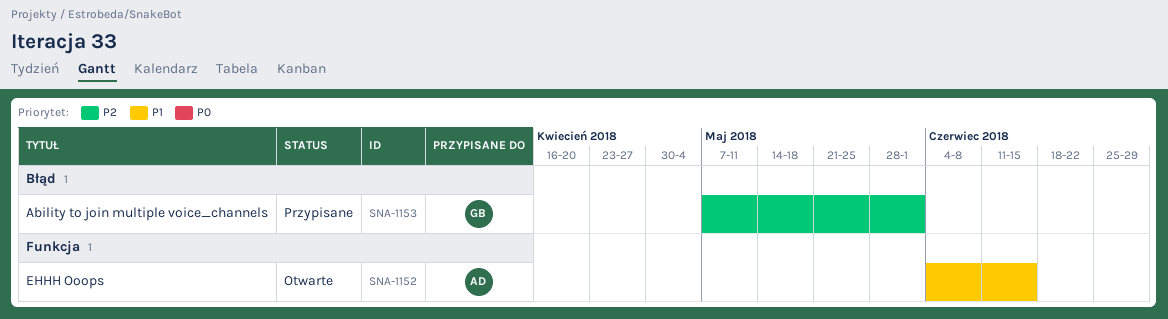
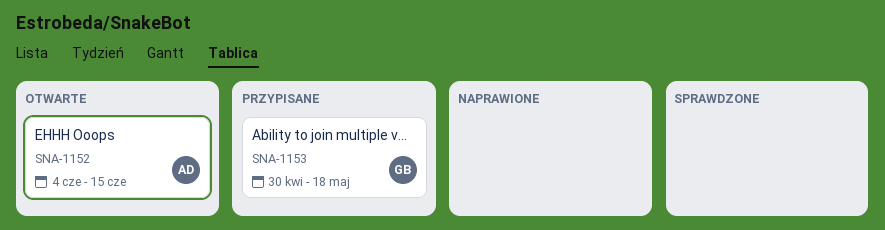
SNA-1153, start: May 7 -> Apr 30
SNA-1153, due: Jun 1 -> May 18

